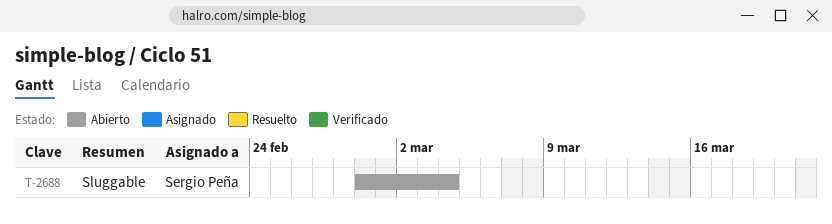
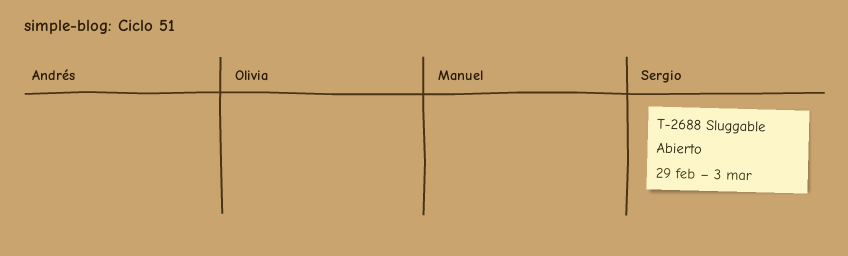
T-2688, due: Mar 4 -> Mar 3

